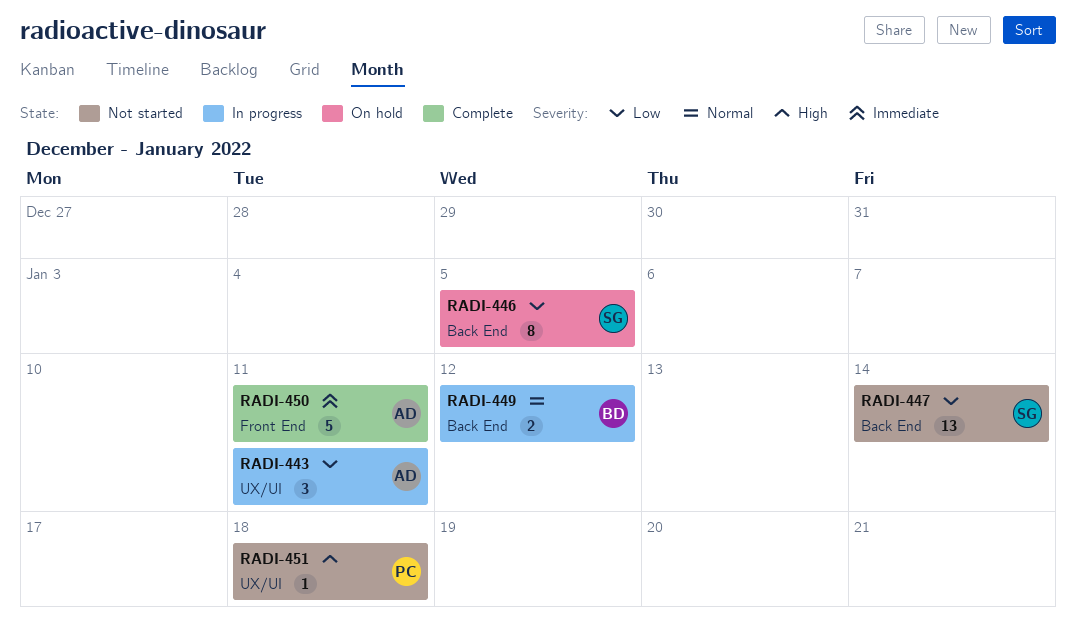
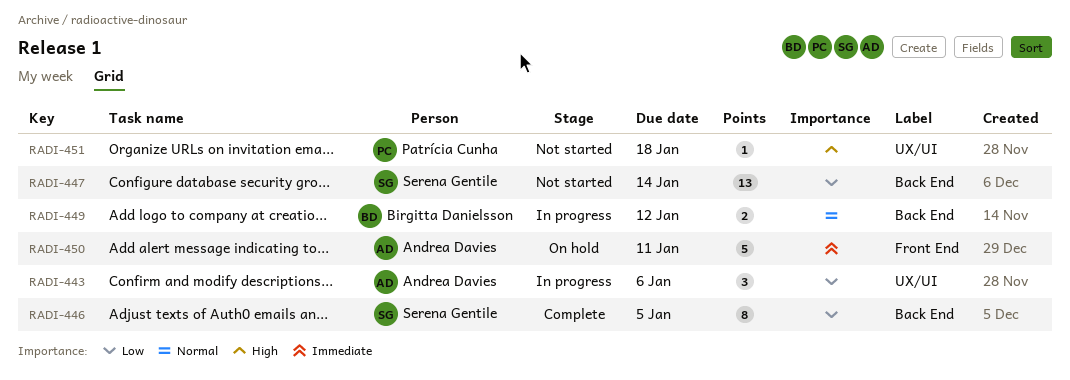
RADI-443, due: Jan 11 -> Jan 6
RADI-446, status: On hold -> Complete
RADI-450, status: Complete -> On hold

